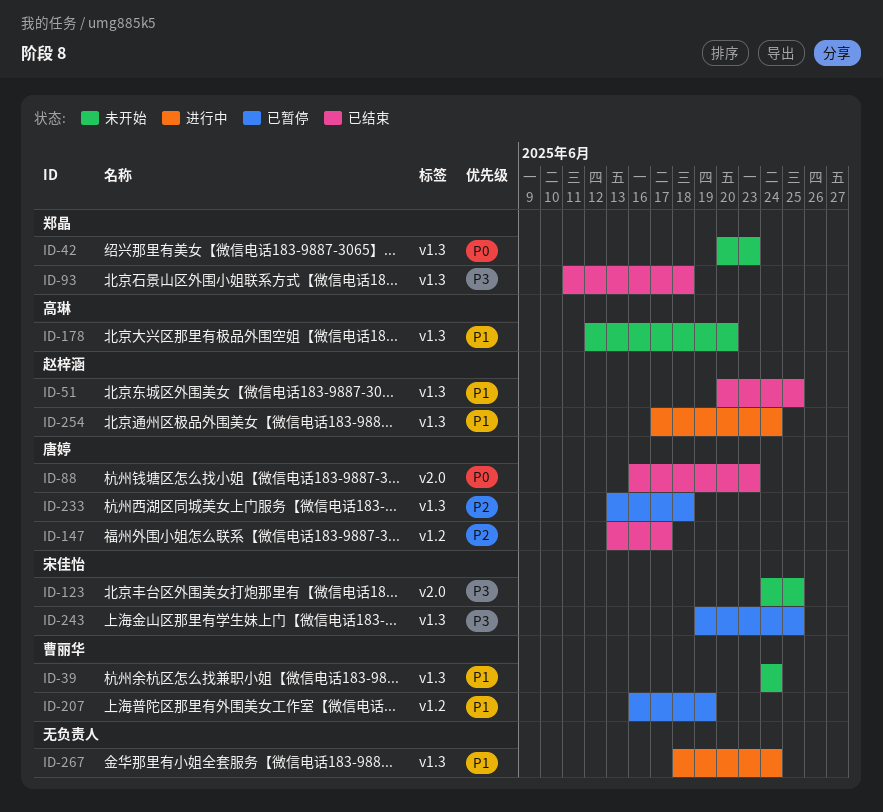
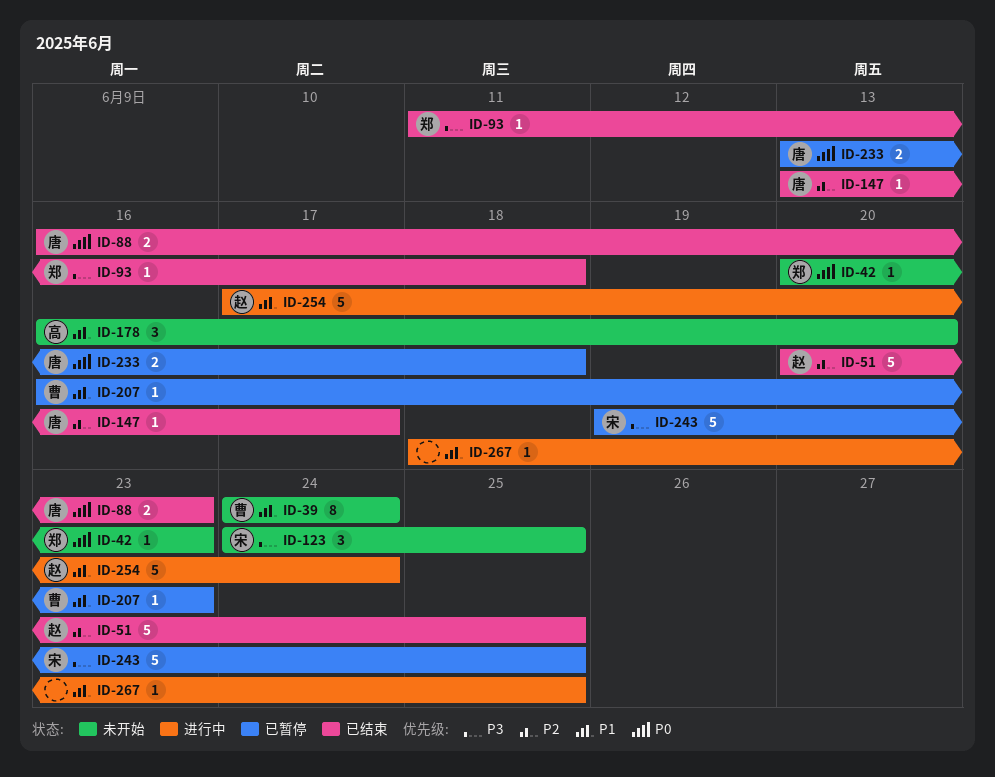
ID-51, priority: P1 -> P2
ID-178, start: Jun 12 -> Jun 16
ID-207, due: Jun 19 -> Jun 23
ID-233, priority: P2 -> P0
ID-267, due: Jun 24 -> Jun 25

